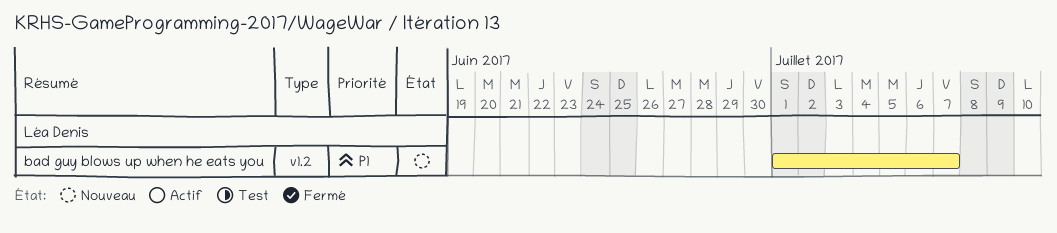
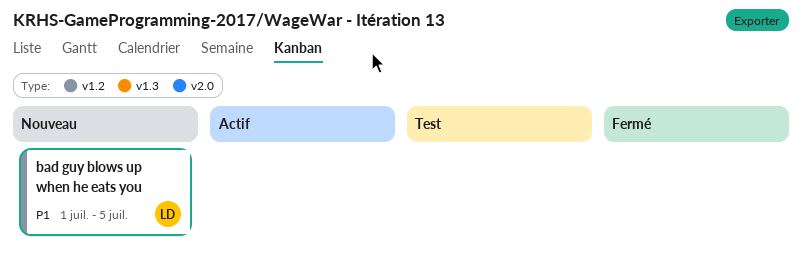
bad guy blows up when he eats you, due: Jul 7 -> Jul 5

